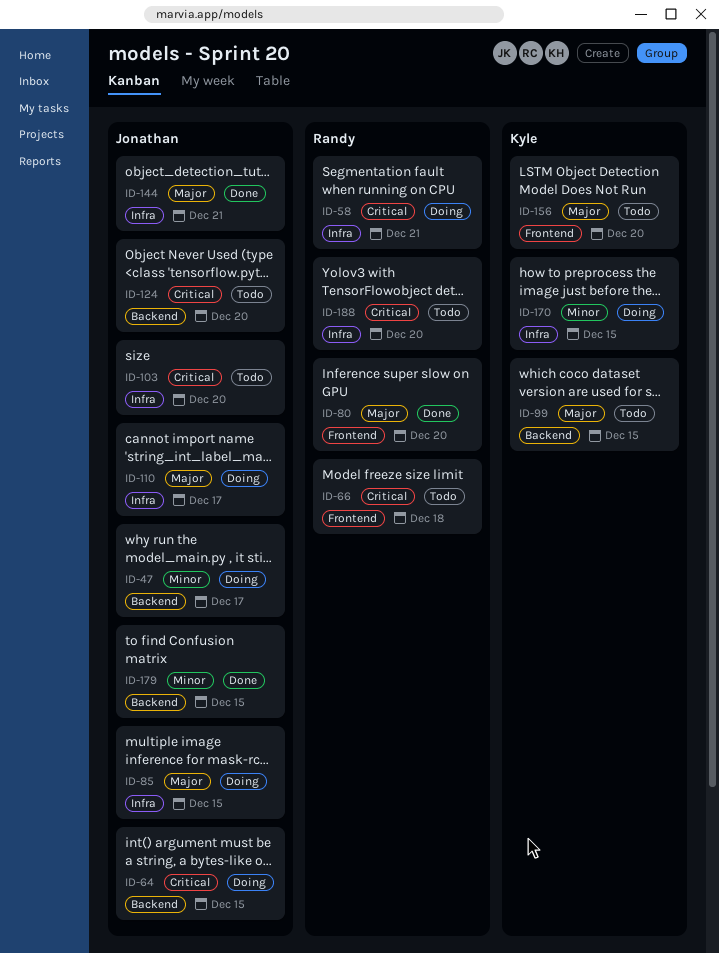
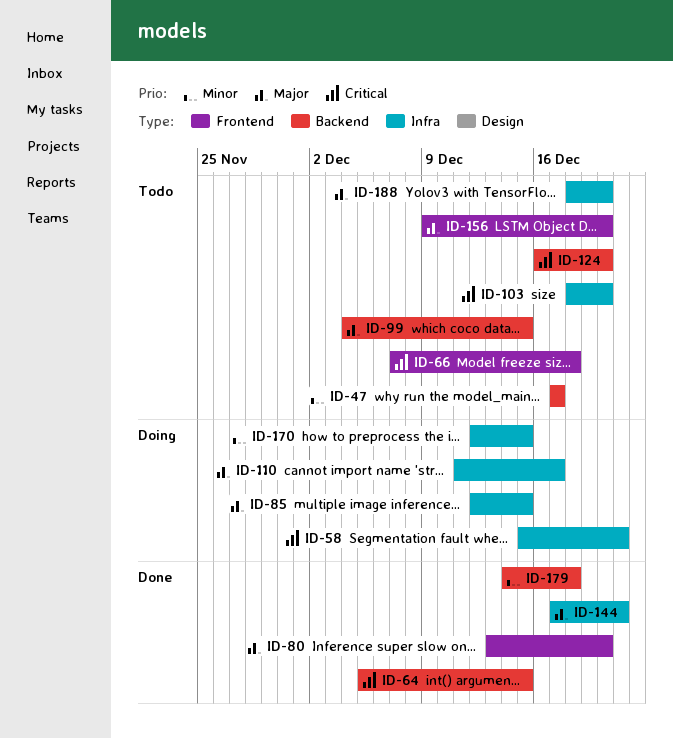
ID-47, status: Doing -> Todo
ID-64, status: Doing -> Done
ID-179, due: Dec 15 -> Dec 18
ID-188, priority: Critical -> Major

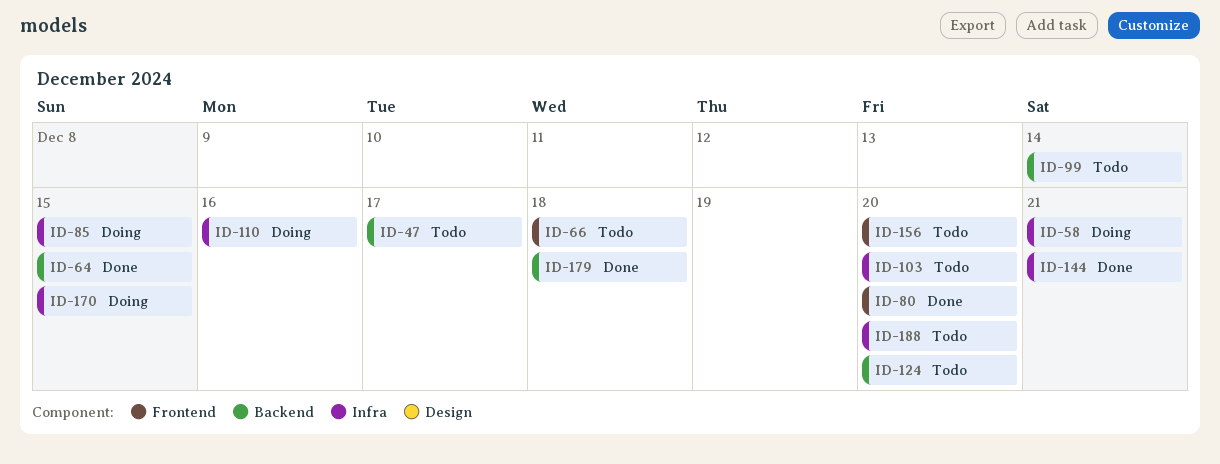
ID-99, due: Dec 15 -> Dec 14
ID-110, due: Dec 17 -> Dec 16

